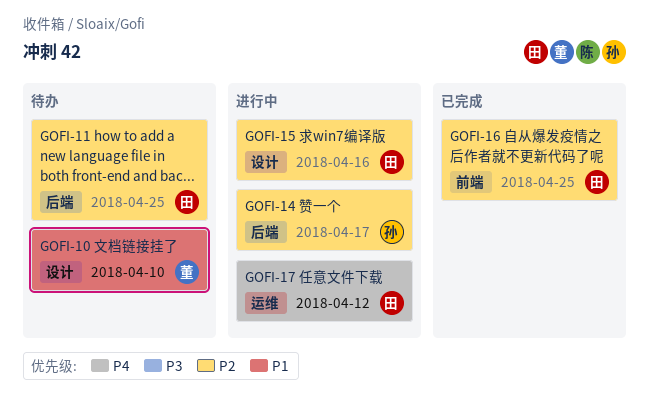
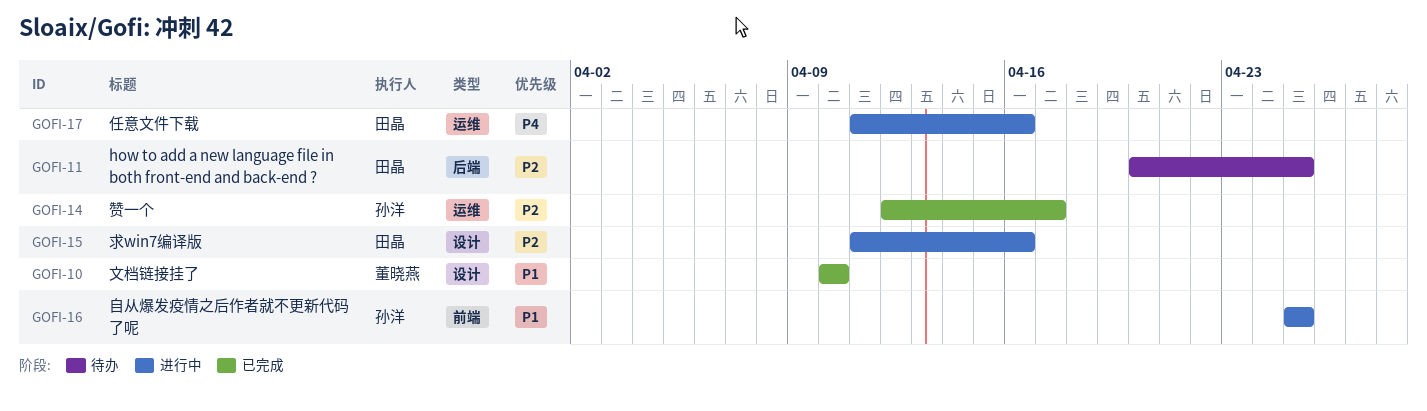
GOFI-10, status: 待办 -> 已完成
GOFI-14, status: 进行中 -> 已完成
GOFI-14, label: 后端 -> 运维
GOFI-16, status: 已完成 -> 进行中
GOFI-16, owner: 田晶 -> 孙洋
GOFI-16, priority: P2 -> P1
GOFI-17, due: Apr 12 -> Apr 16

